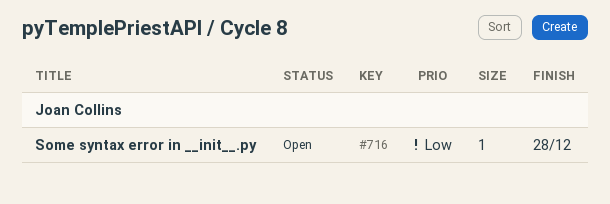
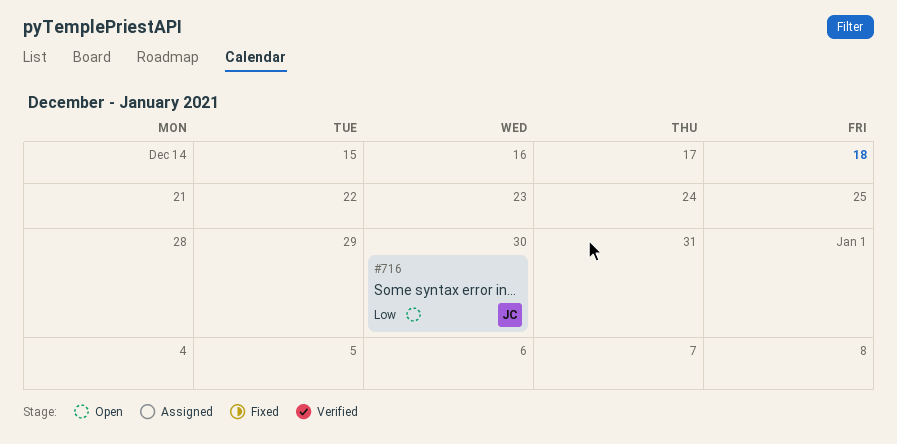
#716, due: Dec 28 -> Dec 30

